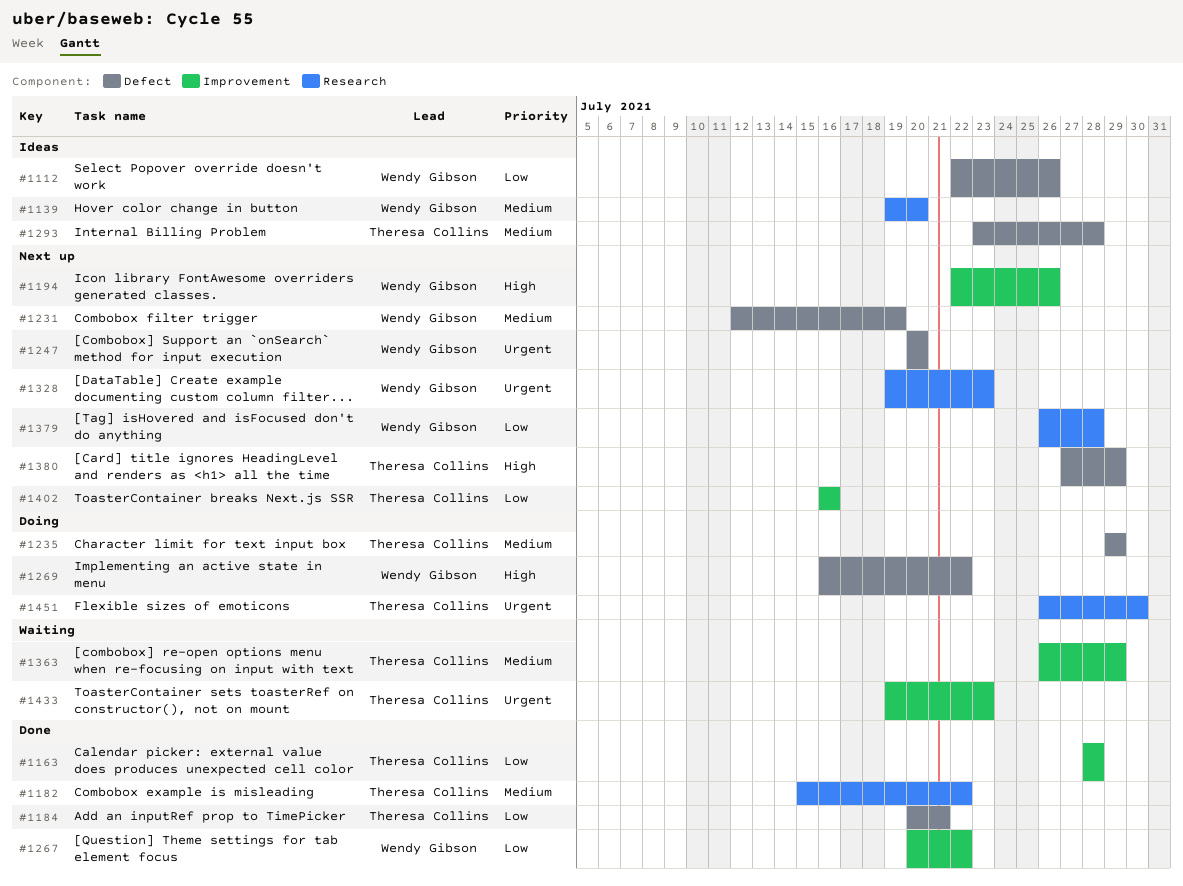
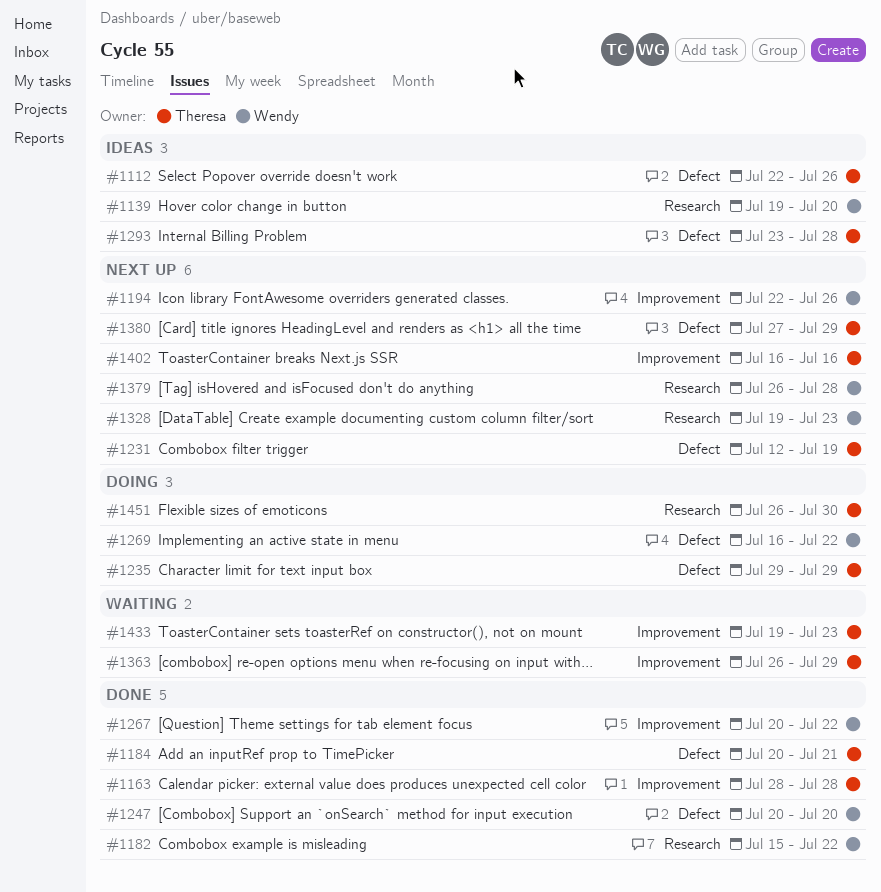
#1112, owner: Wendy Gibson -> Theresa Collins
#1182, owner: Theresa Collins -> Wendy Gibson
#1231, owner: Wendy Gibson -> Theresa Collins
#1247, status: Next up -> Done

